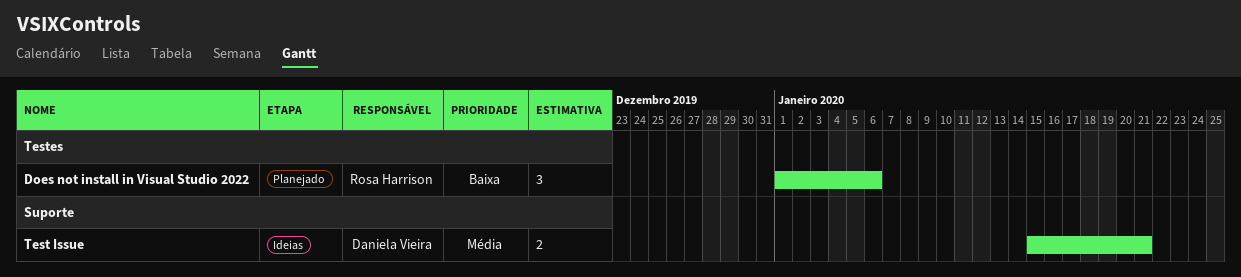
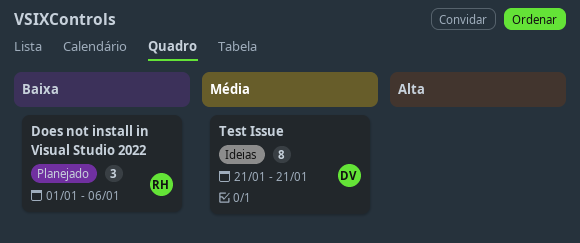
Test Issue, estimate: 2 -> 8
Test Issue, start: Jan 15 -> Jan 21

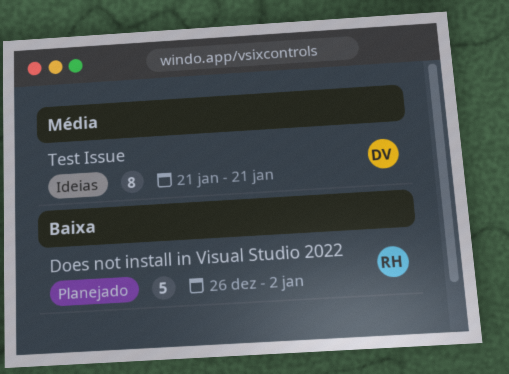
Does not install in Visual Studio 2022, estimate: 3 -> 5
Does not install in Visual Studio 2022, start: Jan 1 -> Dec 26
Does not install in Visual Studio 2022, due: Jan 6 -> Jan 2

